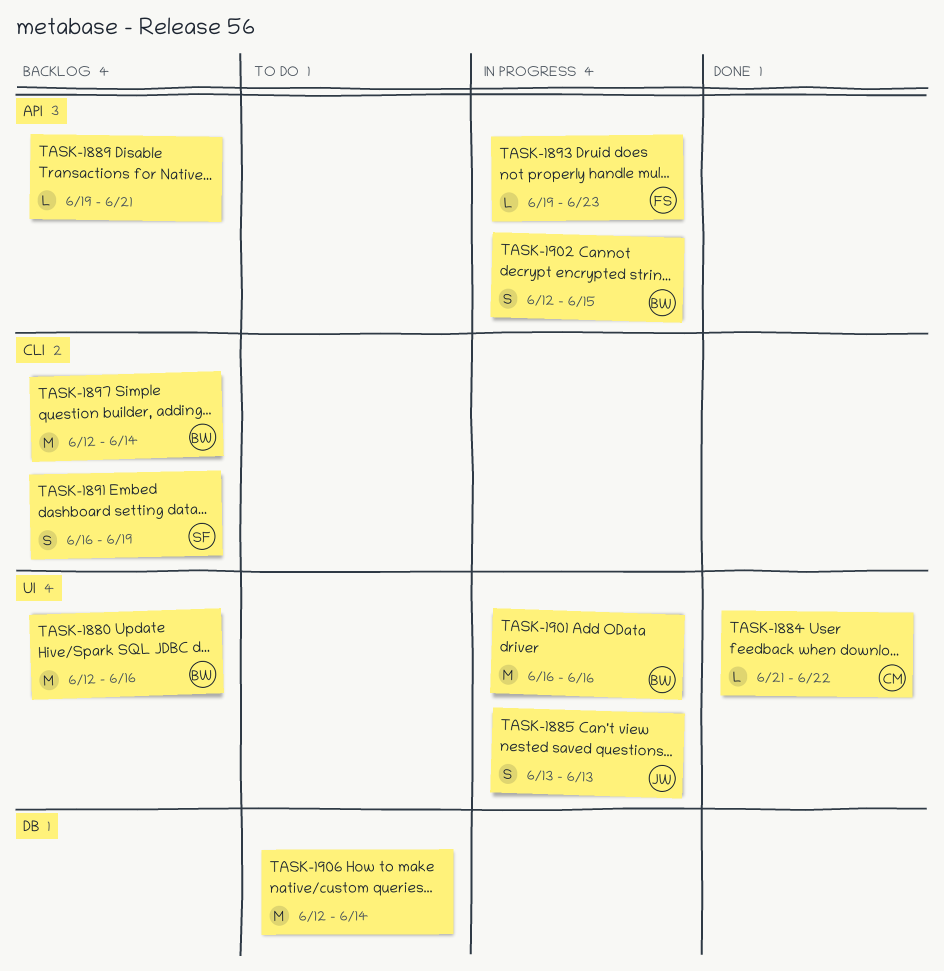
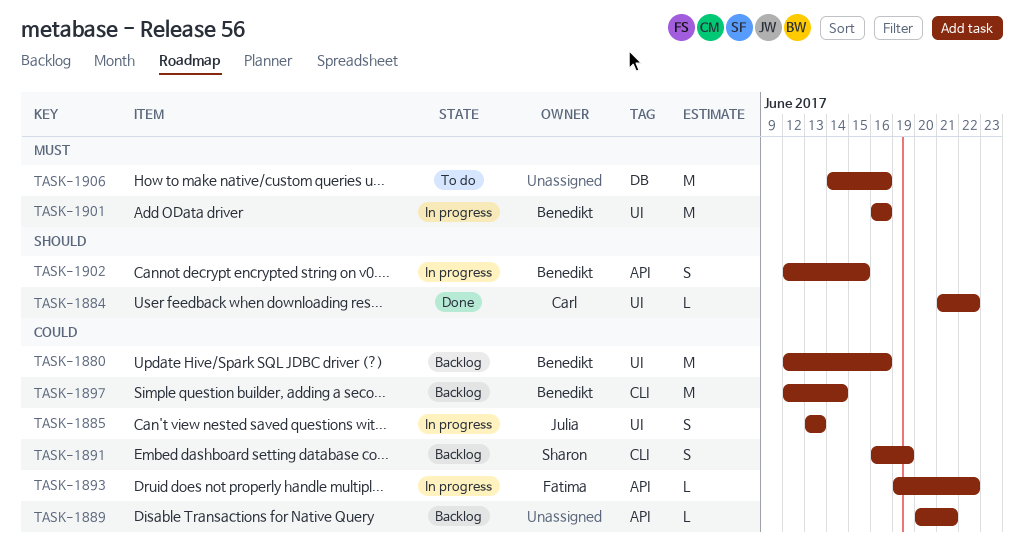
TASK-1889, start: Jun 19 -> Jun 20
TASK-1893, due: Jun 23 -> Jun 22
TASK-1906, start: Jun 12 -> Jun 14
TASK-1906, due: Jun 14 -> Jun 16

